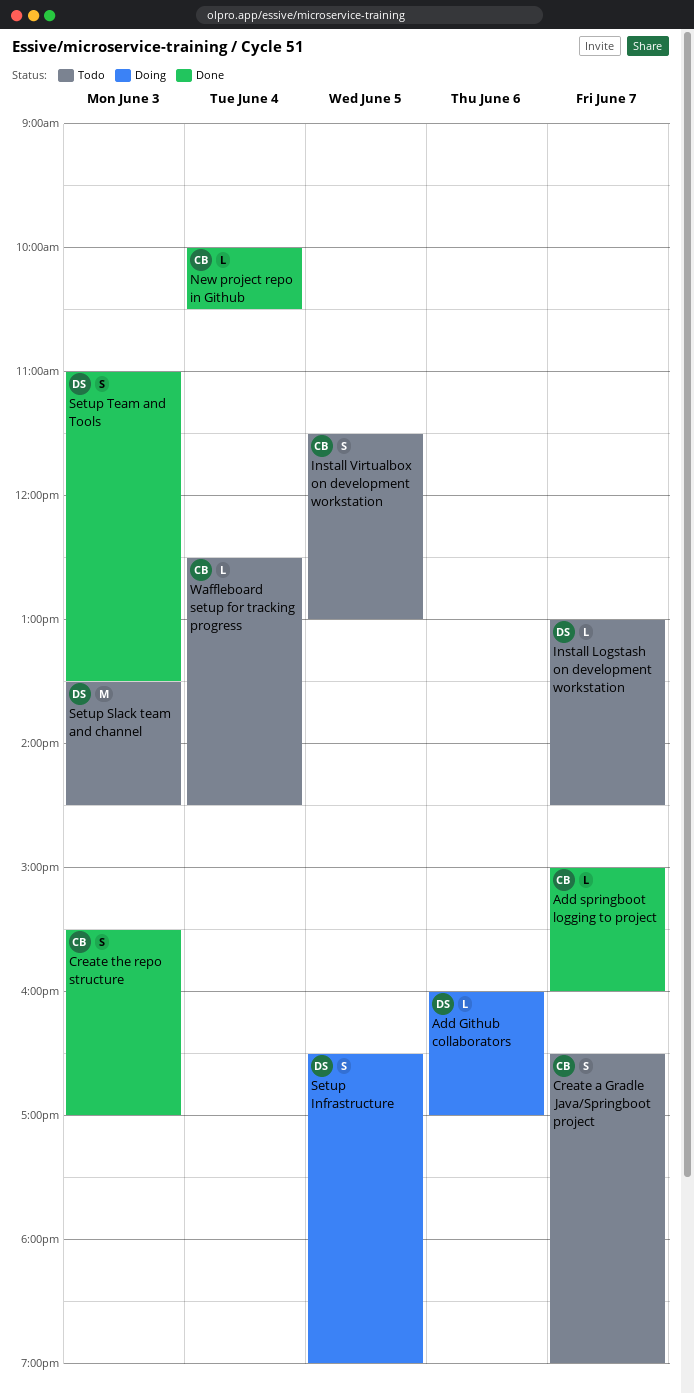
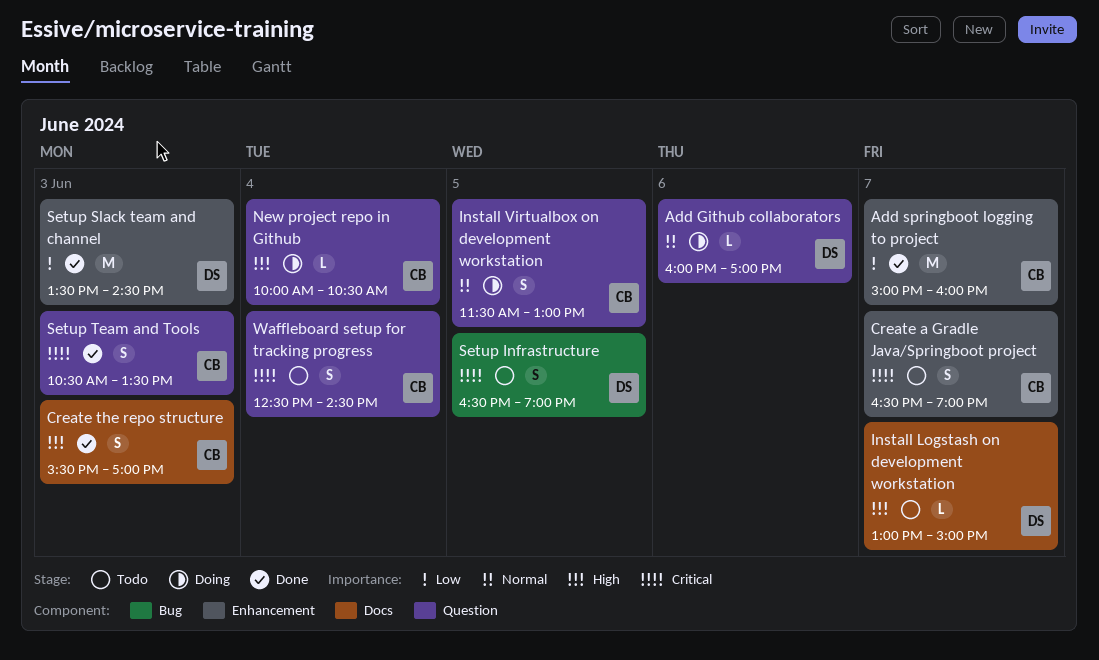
Add springboot logging to project, estimate: L -> M
Install Logstash on development workstation, ends: 14:30 -> 15:00
Install Virtualbox on development workstation, status: Todo -> Doing
New project repo in Github, status: Done -> Doing
Setup Infrastructure, status: Doing -> Todo
Setup Slack team and channel, status: Todo -> Done
Setup Team and Tools, owner: DS -> CB
Setup Team and Tools, begins: 11:00 -> 10:30
Waffleboard setup for tracking progress, estimate: L -> S

